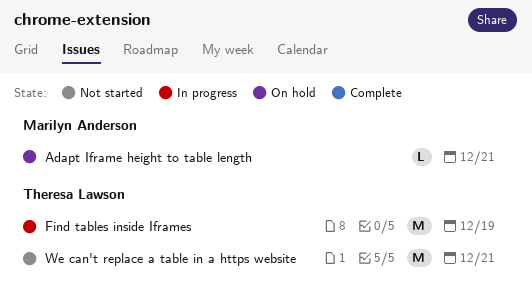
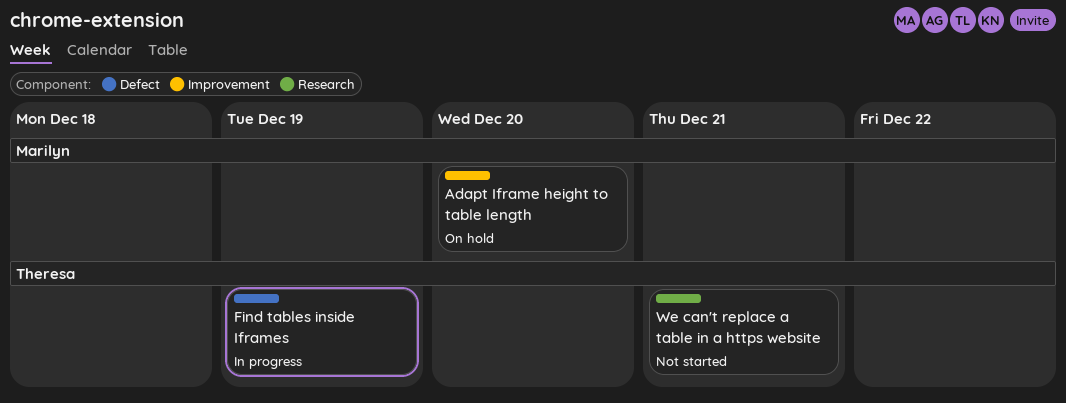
Adapt Iframe height to table length, due: Dec 21 -> Dec 20

